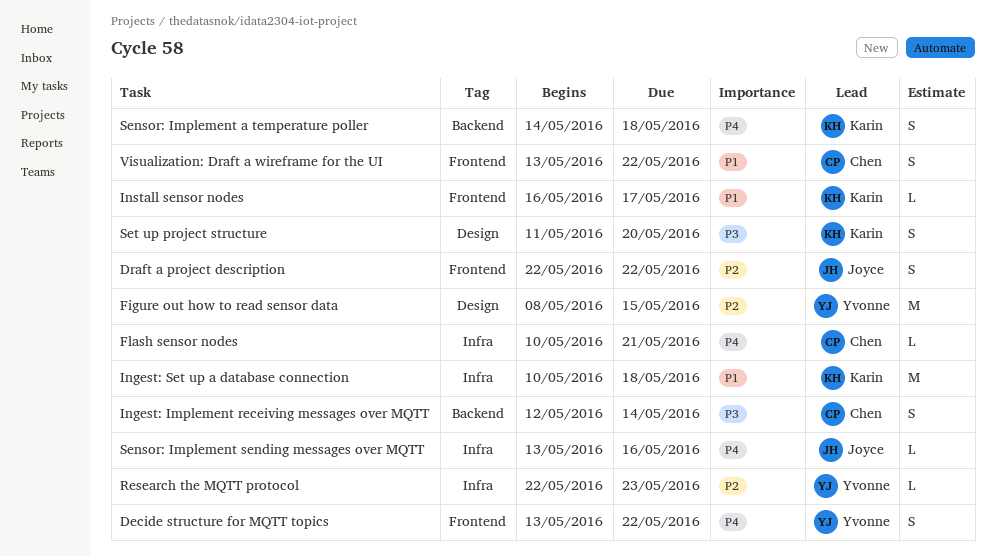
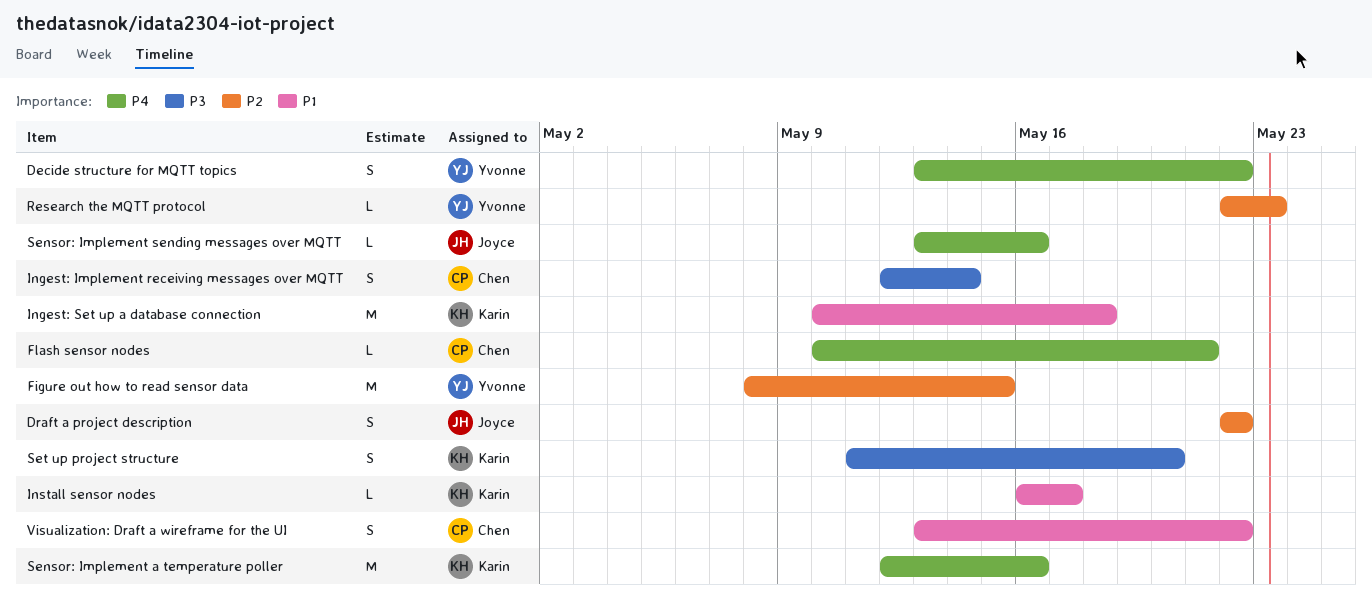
Sensor: Implement a temperature poller, estimate: S -> M
Sensor: Implement a temperature poller, start: May 14 -> May 12
Sensor: Implement a temperature poller, due: May 18 -> May 16

